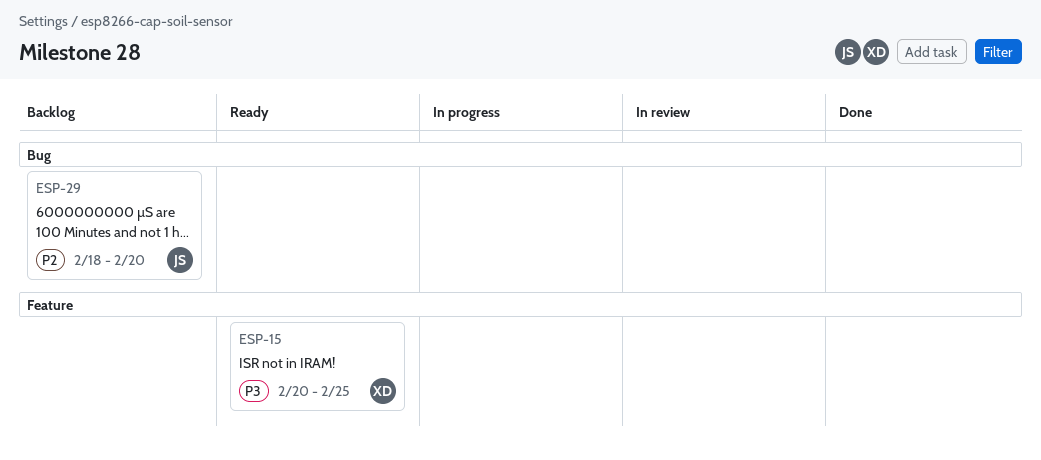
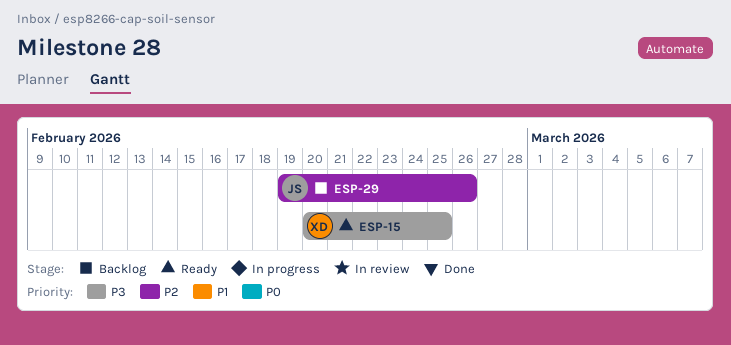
ESP-29, start: Feb 18 -> Feb 19
ESP-29, due: Feb 20 -> Feb 26

